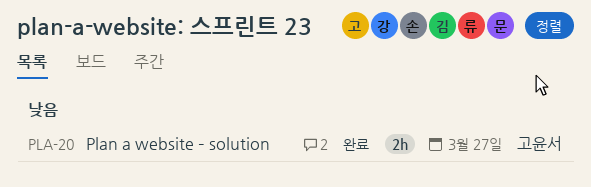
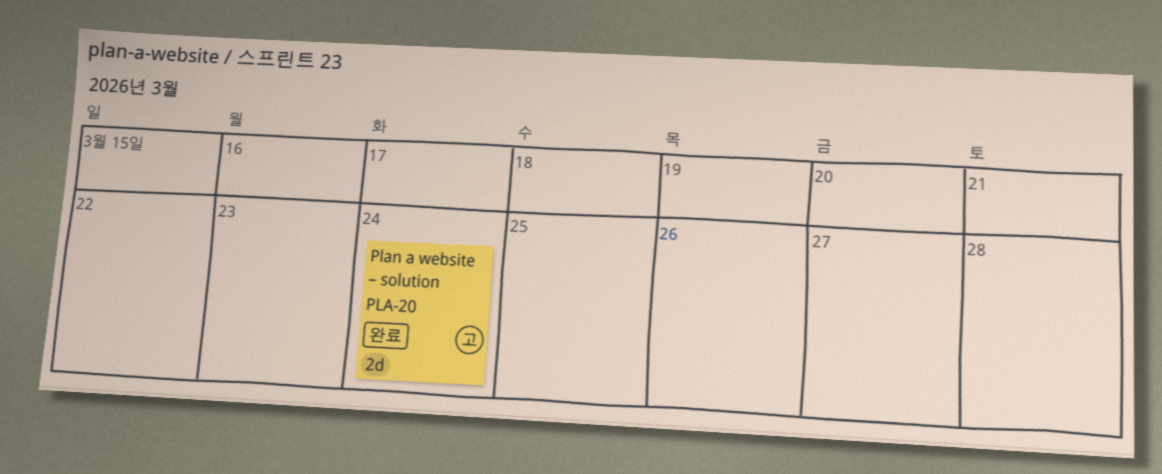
PLA-20, estimate: 2h -> 2d
PLA-20, due: Mar 27 -> Mar 24

